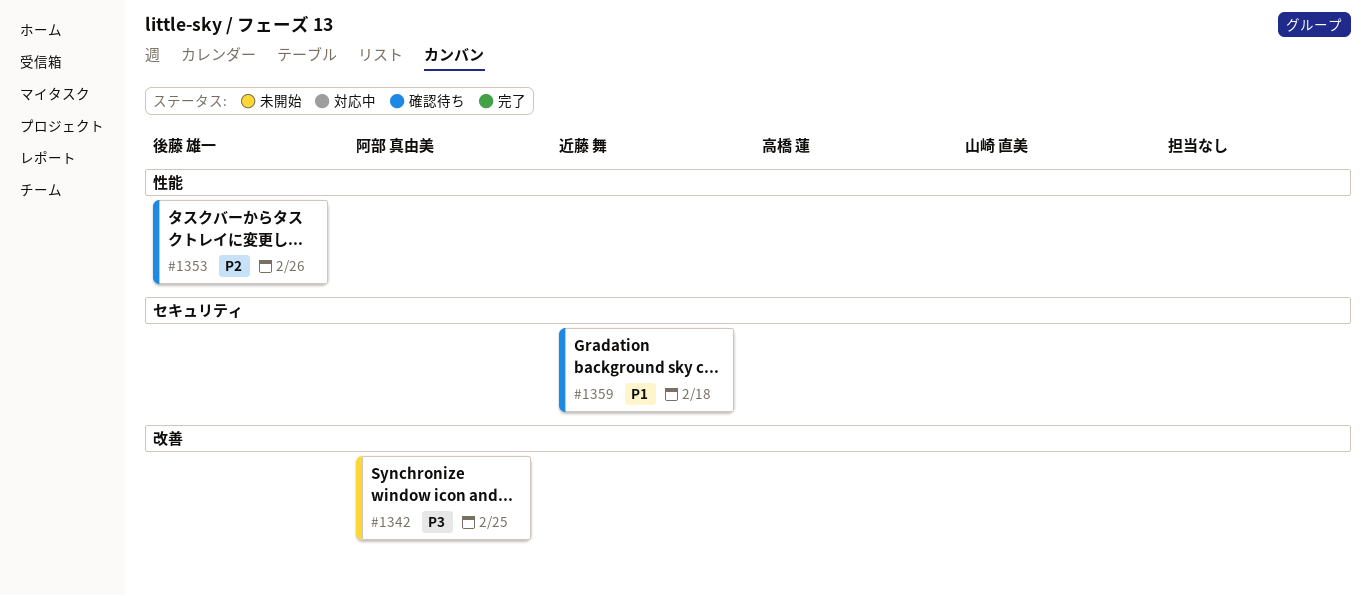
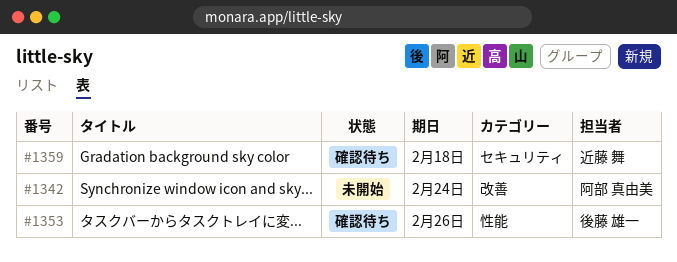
#1342, due: Feb 25 -> Feb 24

